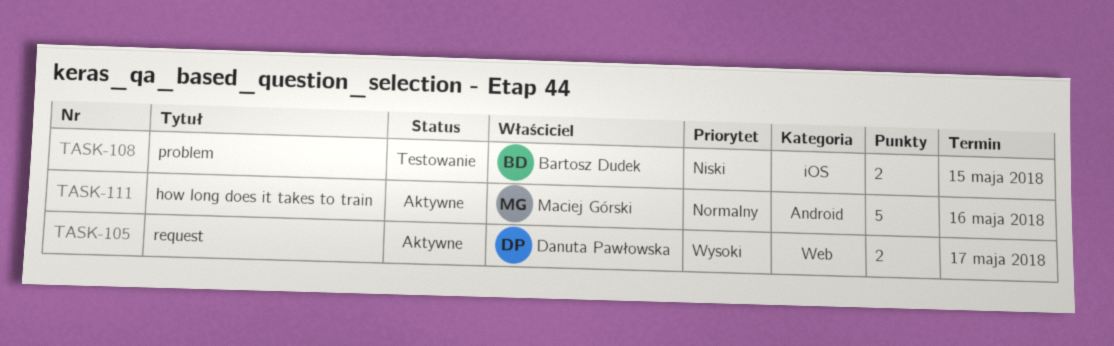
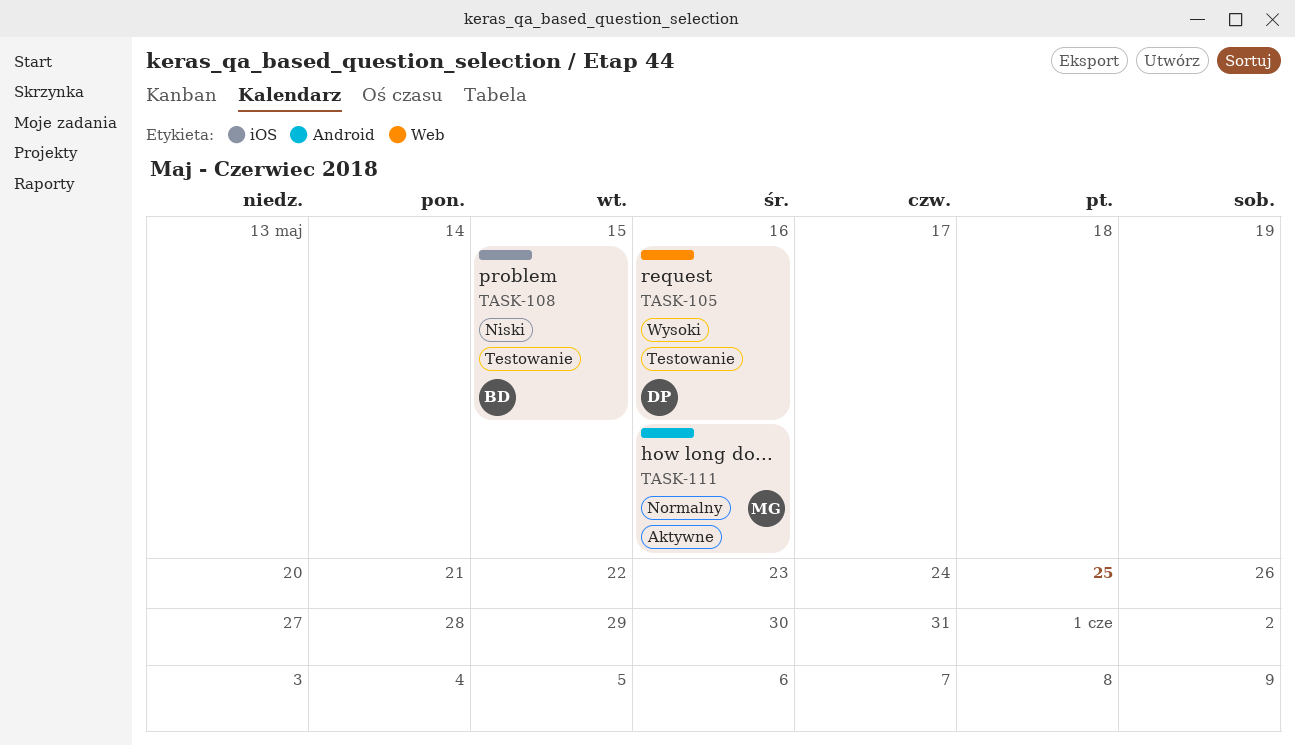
TASK-105, status: Aktywne -> Testowanie
TASK-105, due: May 17 -> May 16

